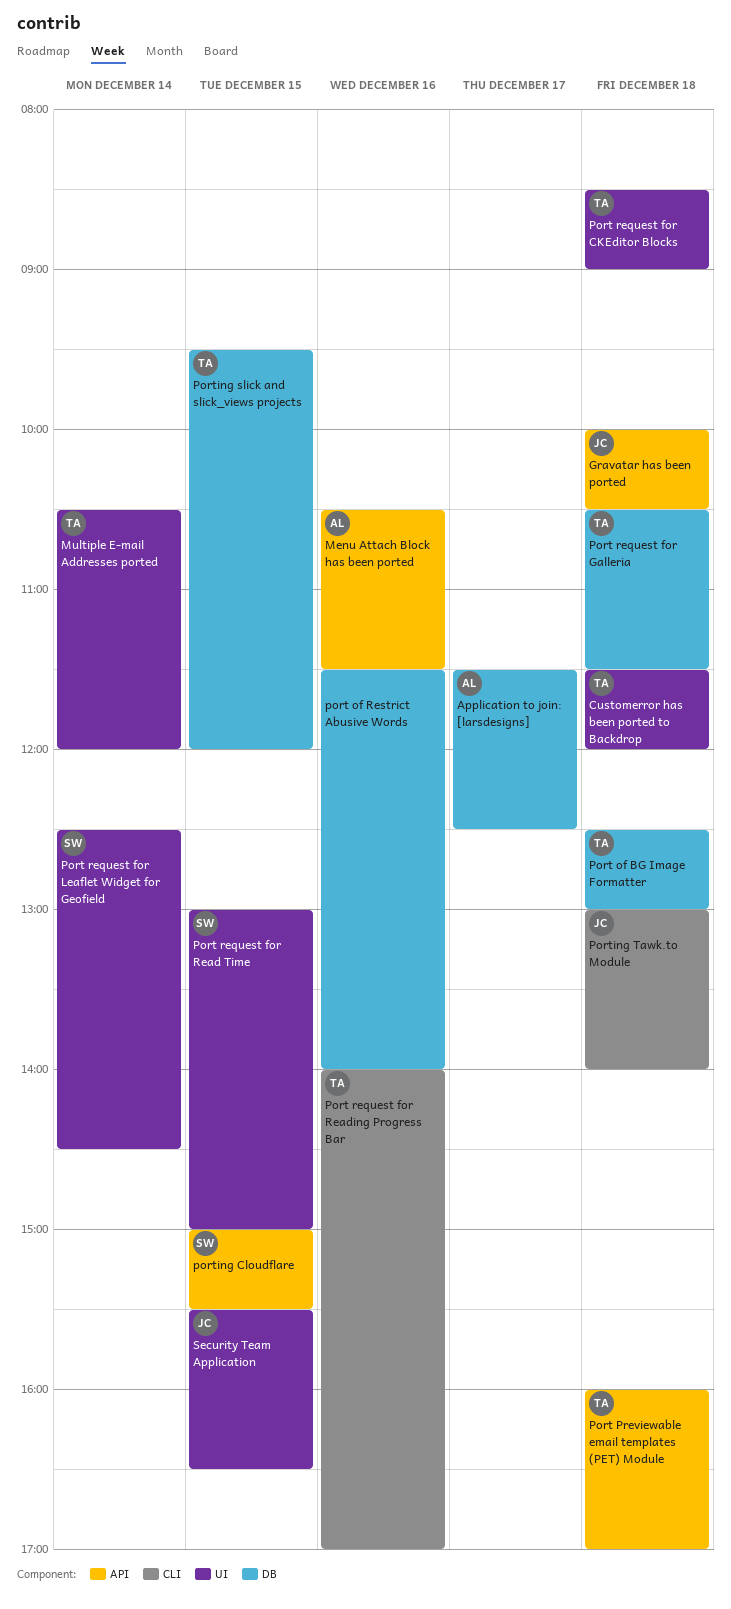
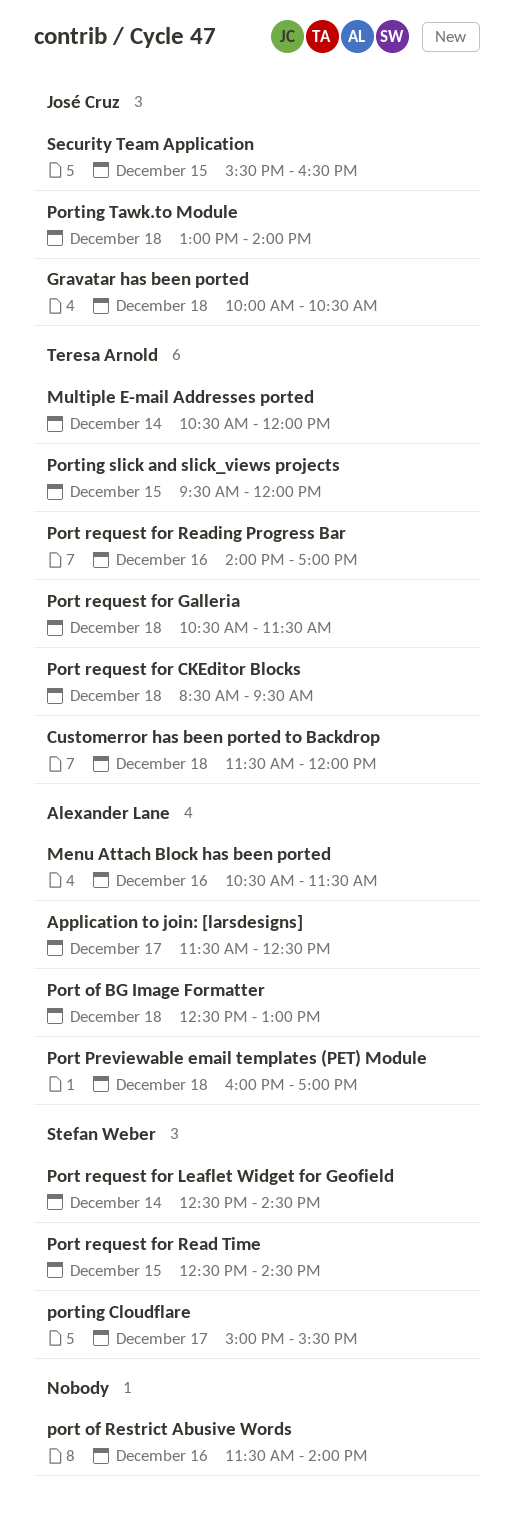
Port of BG Image Formatter, owner: Teresa Arnold -> Alexander Lane
Port Previewable email templates (PET) Module, owner: Teresa Arnold -> Alexander Lane
Port request for CKEditor Blocks, ends: 09:00 -> 09:30
Port request for Read Time, begins: 13:00 -> 12:30
Port request for Read Time, ends: 15:00 -> 14:30
porting Cloudflare, day: Dec 15 -> Dec 17

